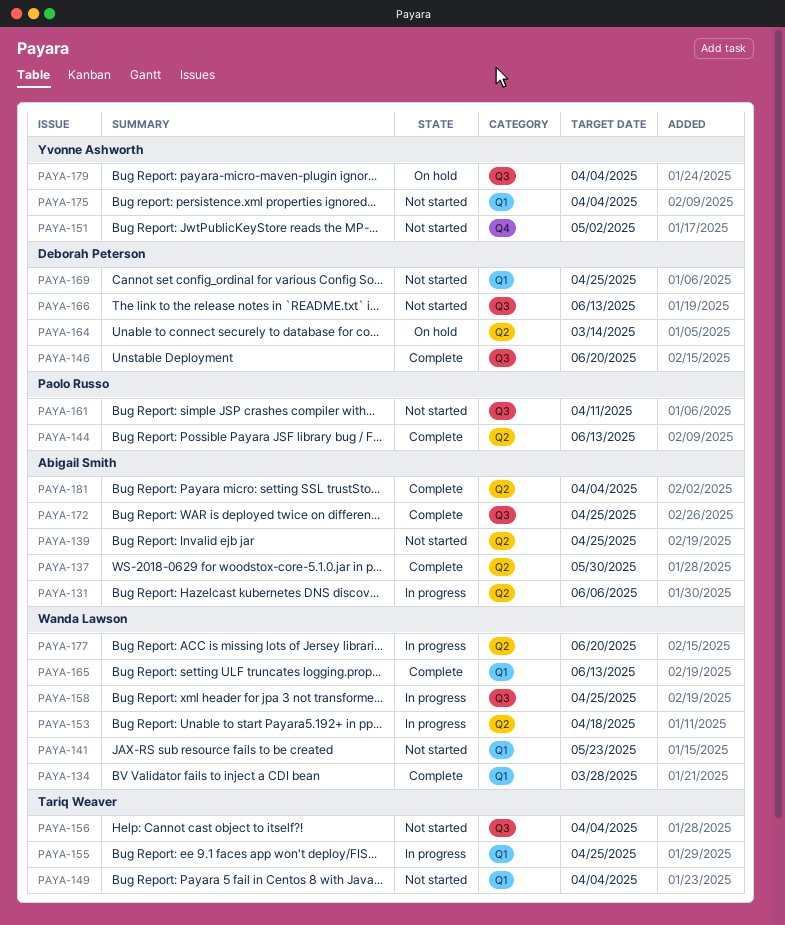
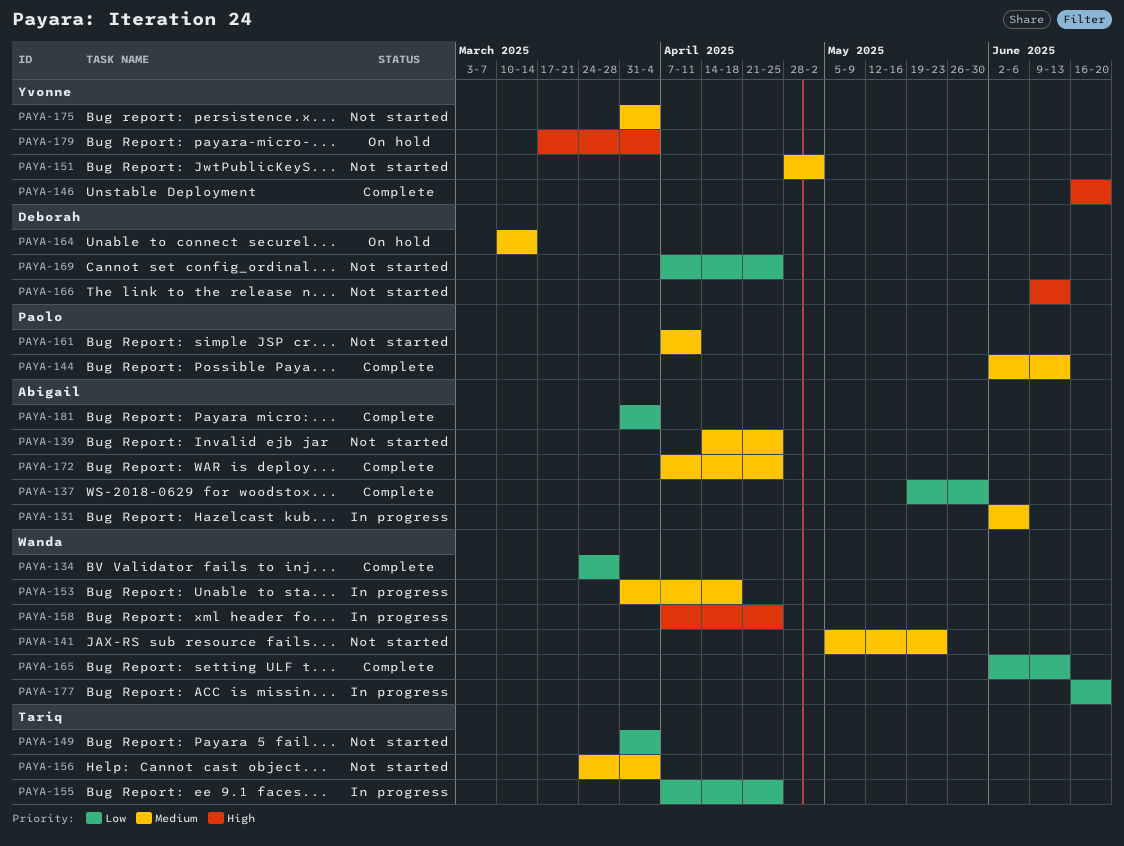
PAYA-146, owner: Deborah Peterson -> Yvonne Ashworth

